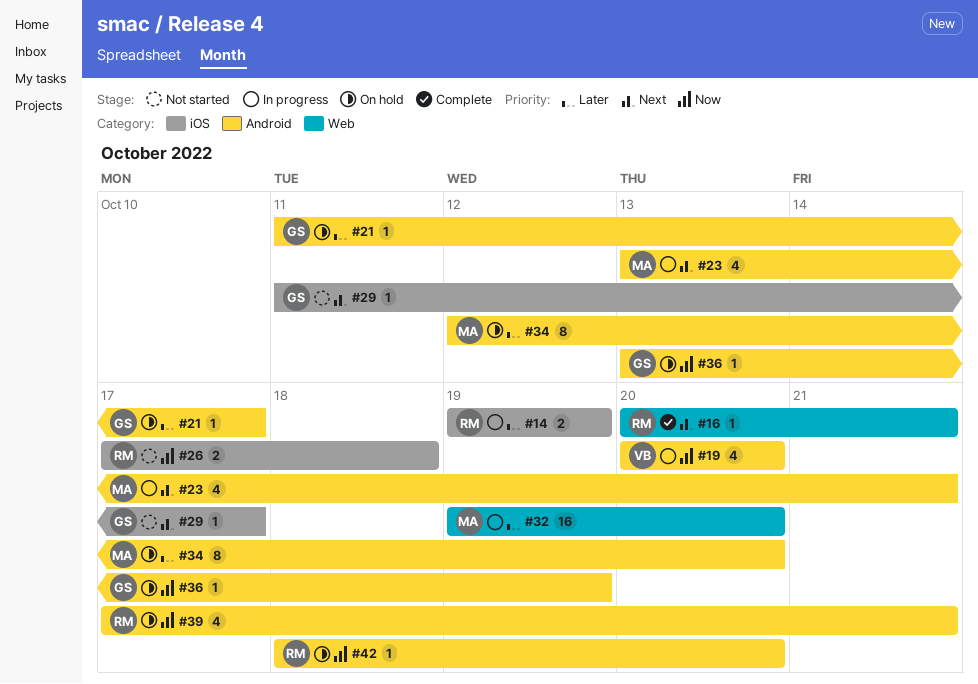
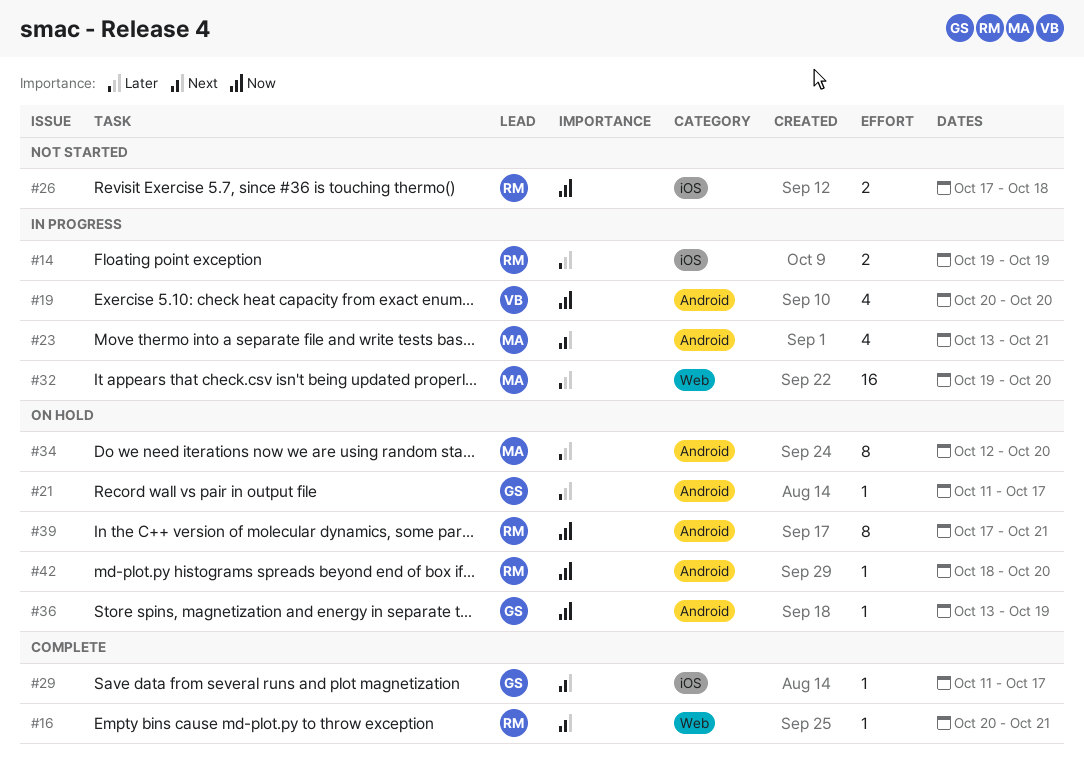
#29, status: Not started -> Complete
#39, estimate: 4 -> 8

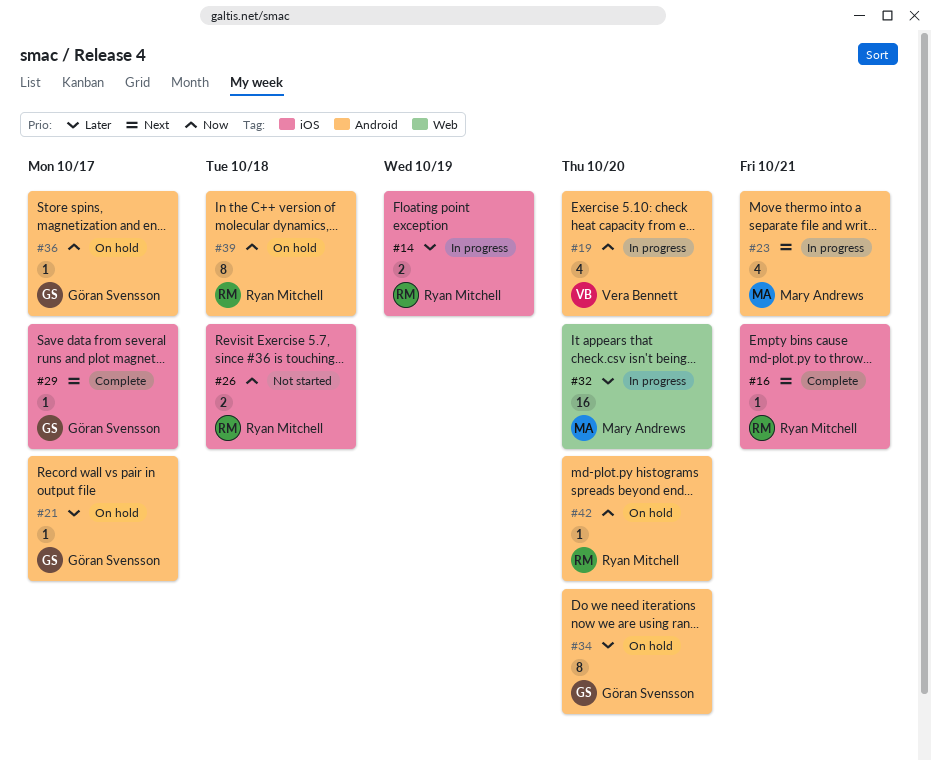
#16, label: Web -> iOS
#34, owner: Mary Andrews -> Göran Svensson
#36, due: Oct 19 -> Oct 17
#39, due: Oct 21 -> Oct 18

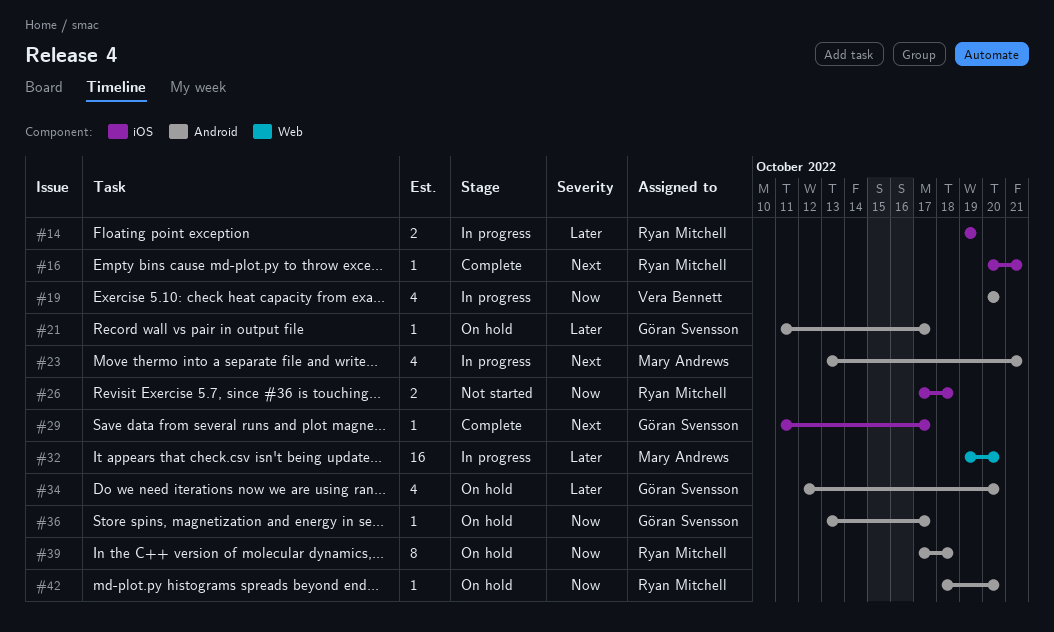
#34, estimate: 8 -> 4

